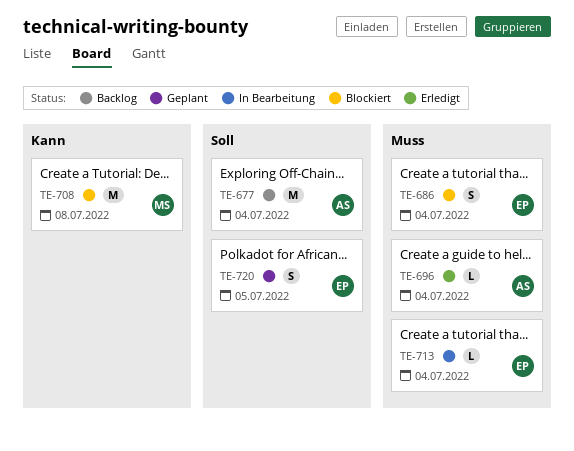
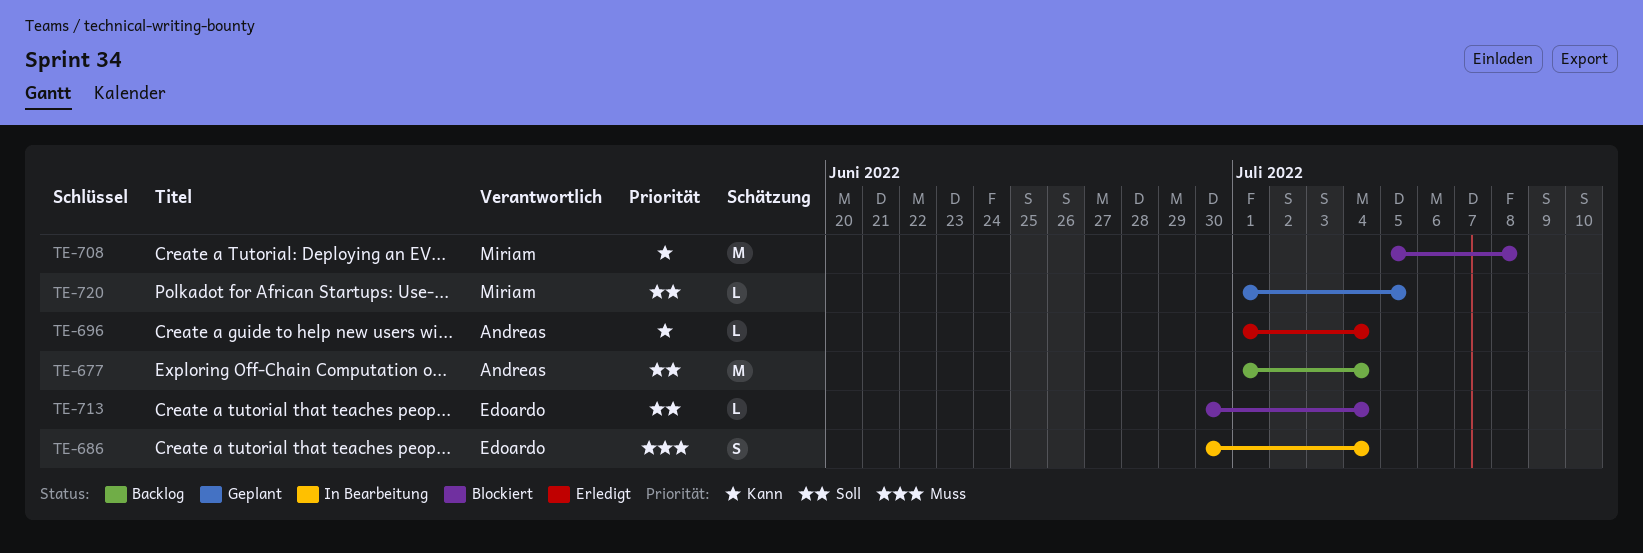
TE-686, status: Blockiert -> In Bearbeitung
TE-696, priority: Muss -> Kann
TE-713, status: In Bearbeitung -> Blockiert
TE-713, priority: Muss -> Soll
TE-720, owner: Edoardo -> Miriam
TE-720, estimate: S -> L

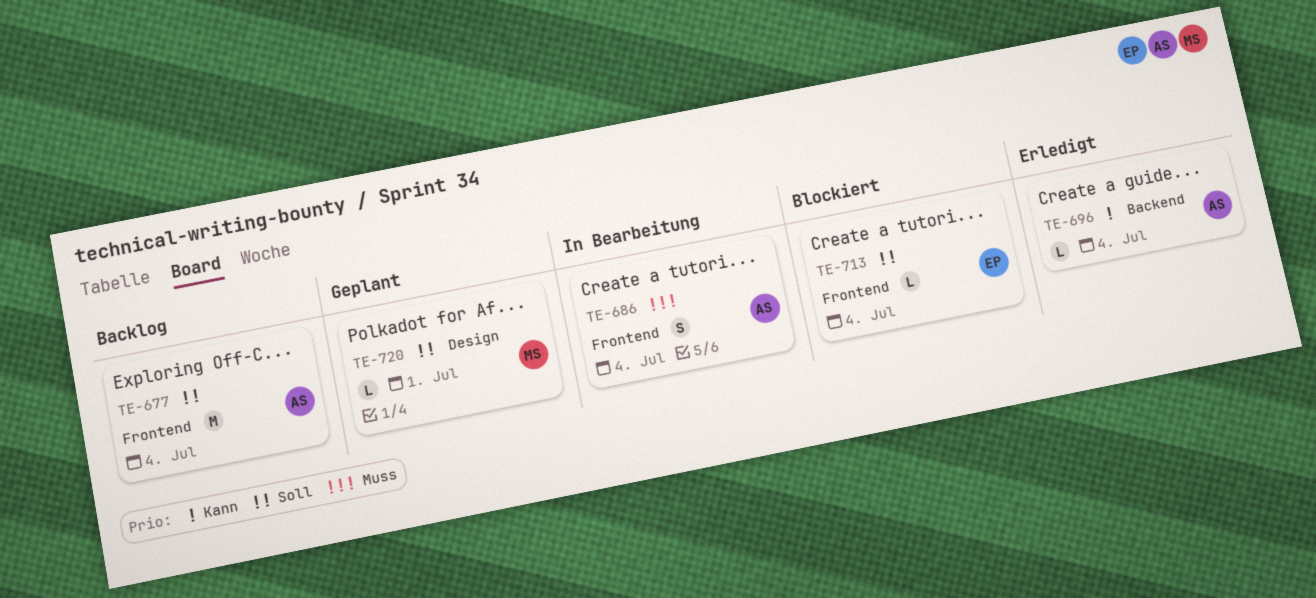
TE-686, owner: Edoardo -> Andreas
TE-708: present -> none
TE-720, due: Jul 5 -> Jul 1

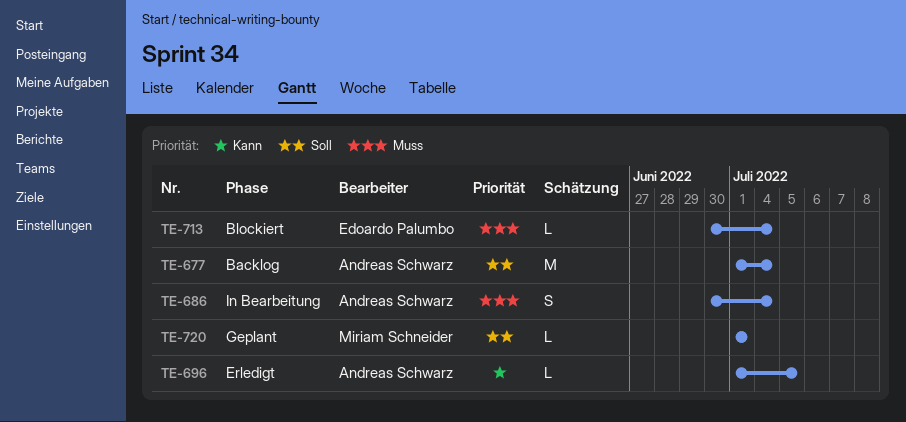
TE-696, due: Jul 4 -> Jul 5
TE-713, priority: Soll -> Muss

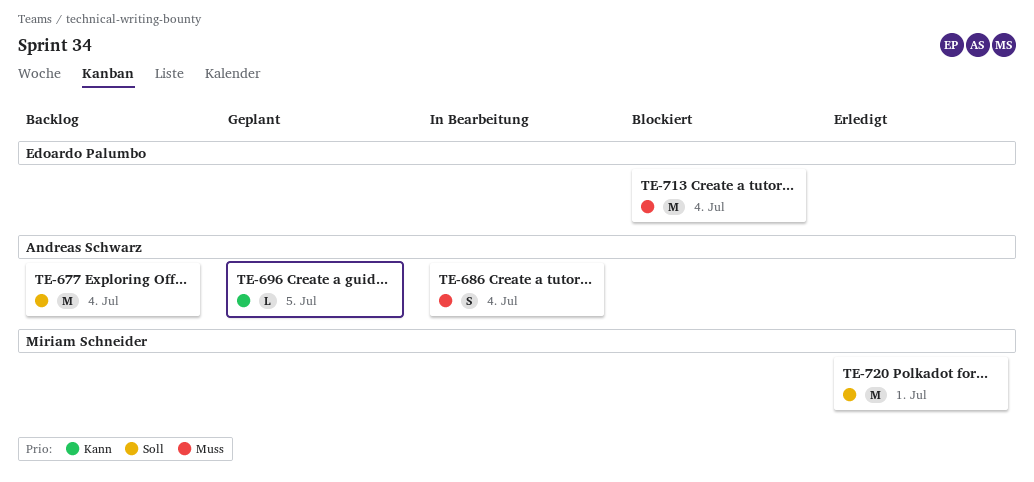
TE-696, status: Erledigt -> Geplant
TE-713, estimate: L -> M
TE-720, status: Geplant -> Erledigt
TE-720, estimate: L -> M

